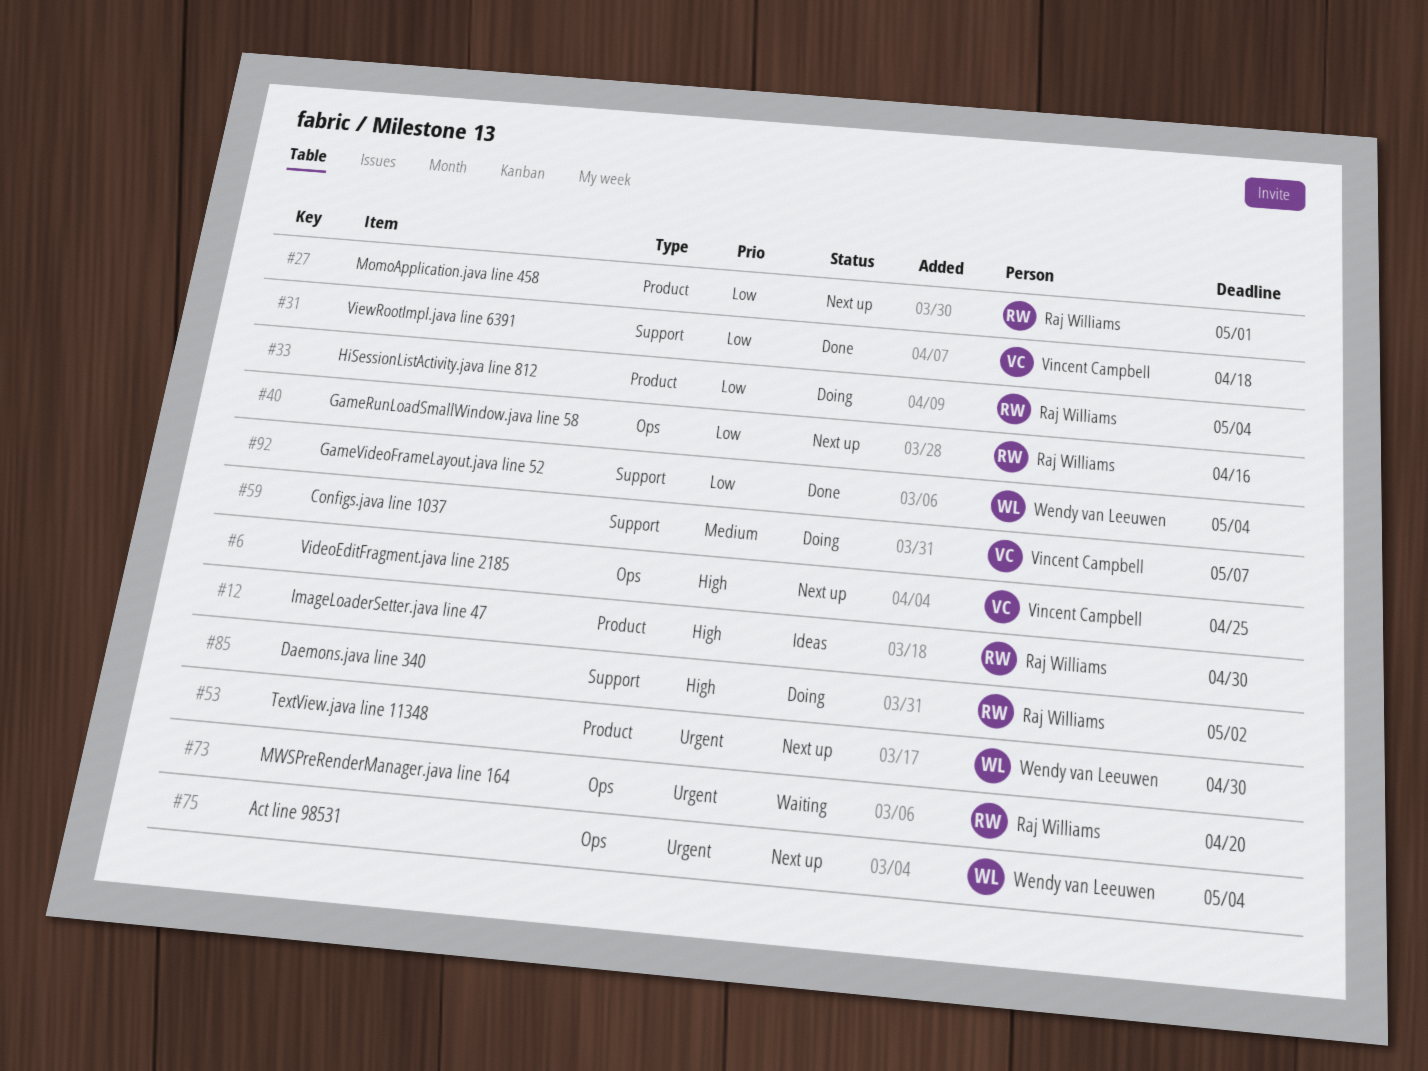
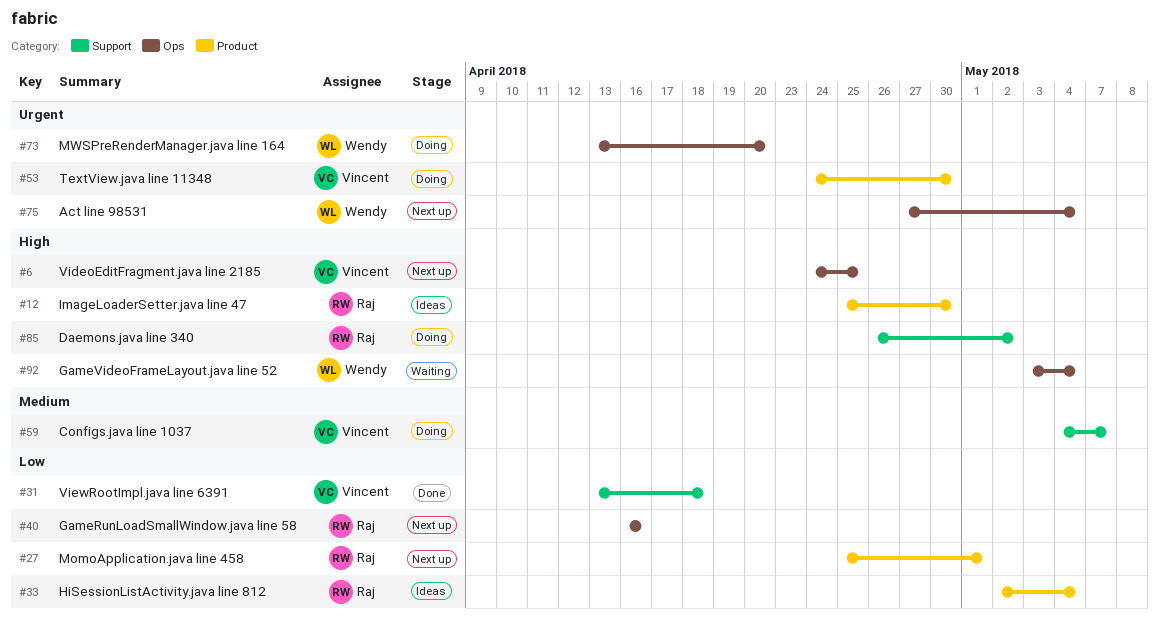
#33, status: Doing -> Ideas
#53, status: Next up -> Doing
#53, owner: Wendy van Leeuwen -> Vincent Campbell
#73, status: Waiting -> Doing
#73, owner: Raj Williams -> Wendy van Leeuwen
#92, status: Done -> Waiting
#92, priority: Low -> High
#92, label: Support -> Ops

